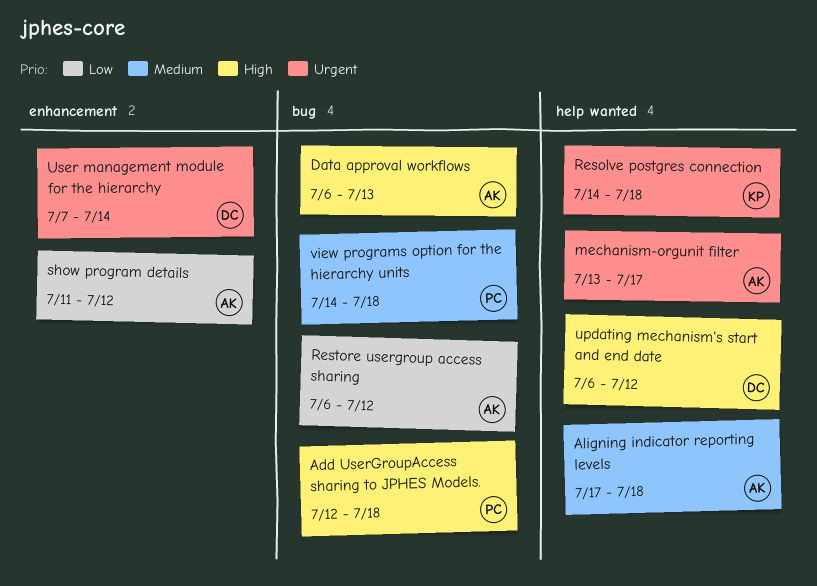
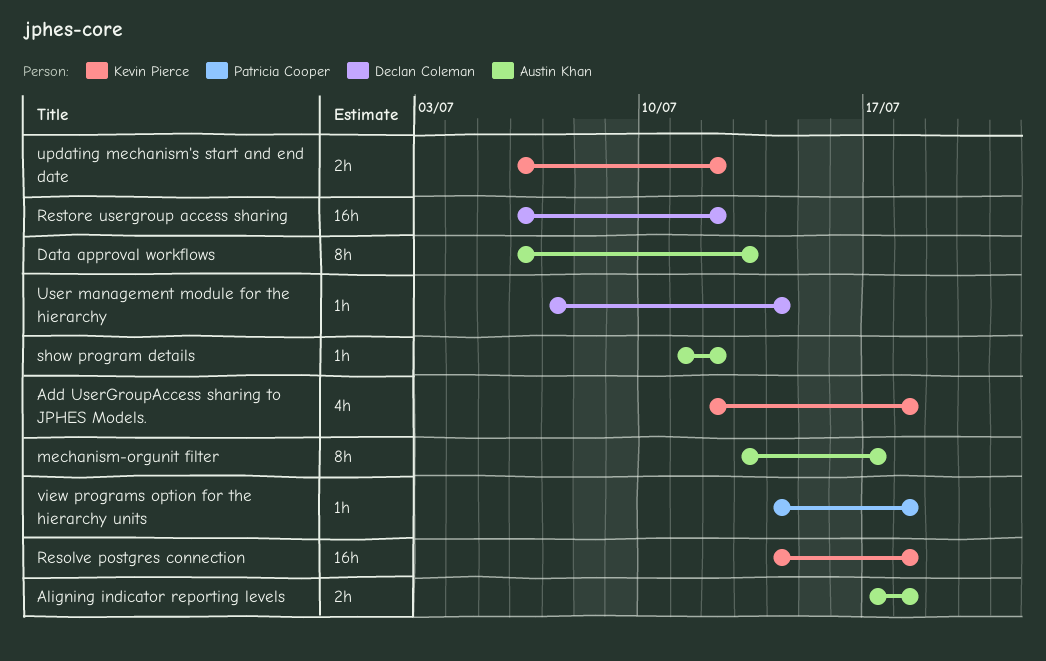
Add UserGroupAccess sharing to JPHES Models., owner: Patricia Cooper -> Kevin Pierce
Restore usergroup access sharing, owner: Austin Khan -> Declan Coleman
updating mechanism's start and end date, owner: Declan Coleman -> Kevin Pierce

